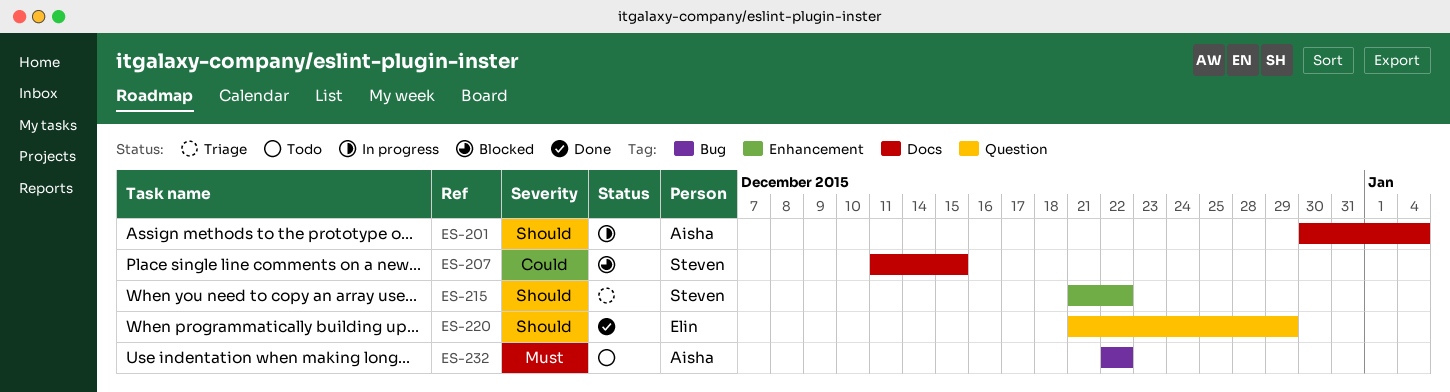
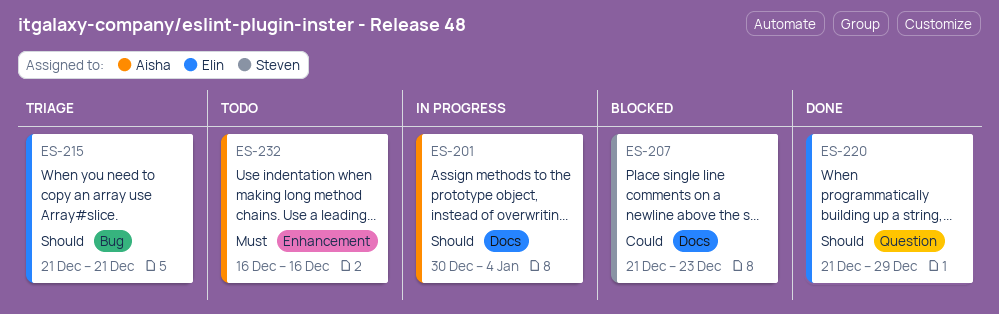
ES-207, start: Dec 11 -> Dec 21
ES-207, due: Dec 15 -> Dec 23
ES-215, owner: Steven -> Elin
ES-215, label: Enhancement -> Bug
ES-215, due: Dec 22 -> Dec 21
ES-232, label: Bug -> Enhancement
ES-232, start: Dec 22 -> Dec 16
ES-232, due: Dec 22 -> Dec 16

